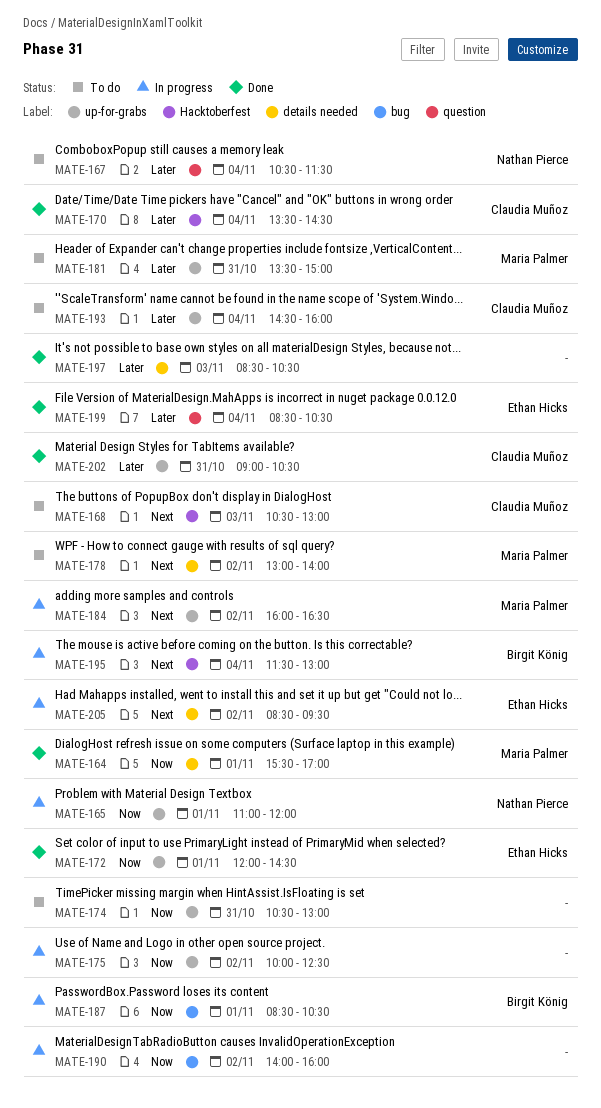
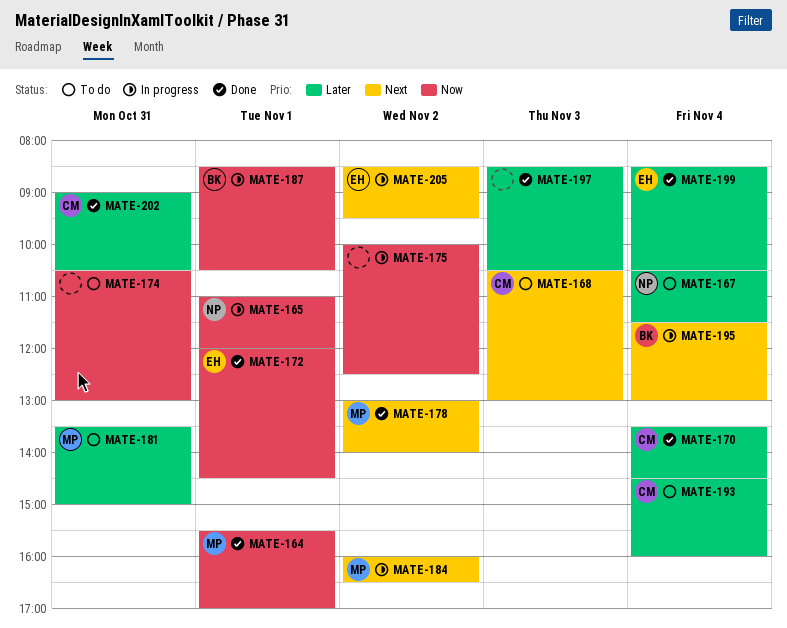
MATE-178, status: To do -> Done
MATE-190: present -> none

